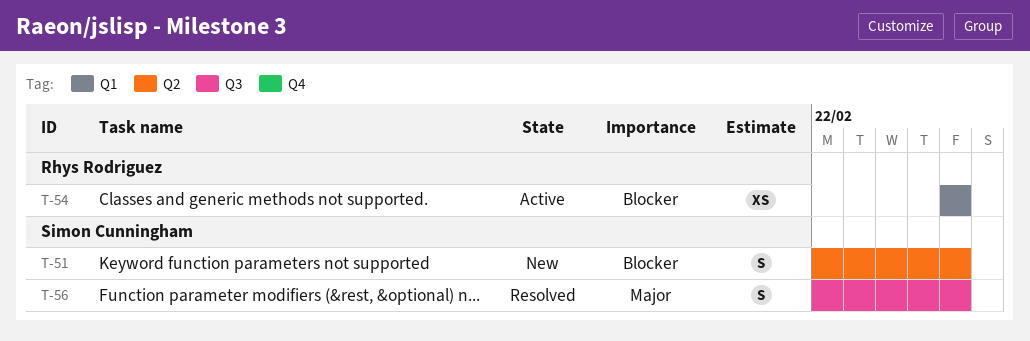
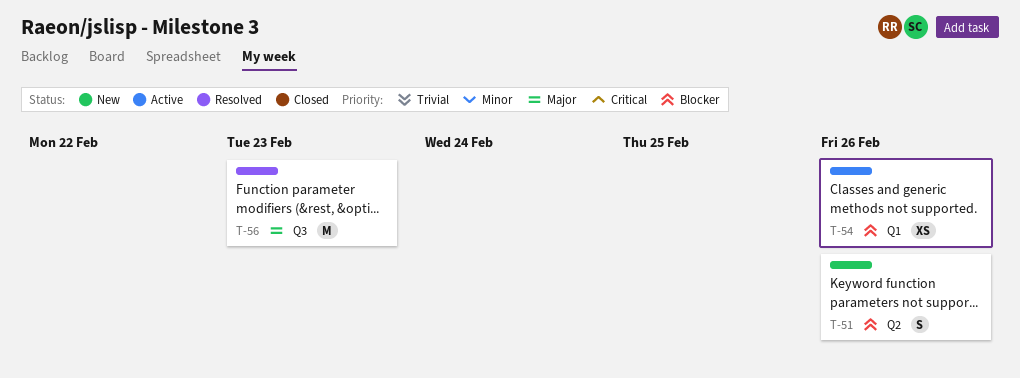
T-56, estimate: S -> M
T-56, due: Feb 26 -> Feb 23

